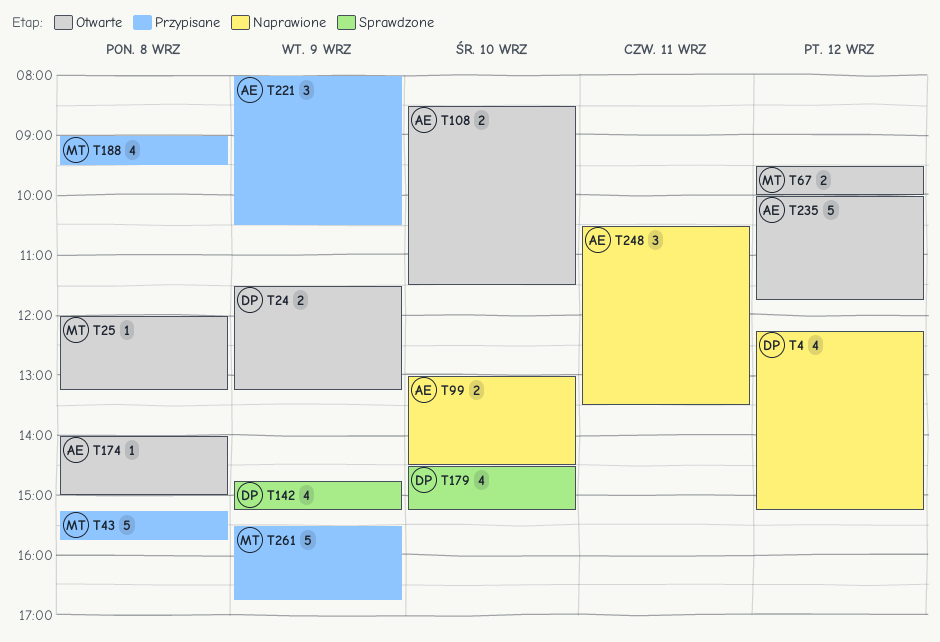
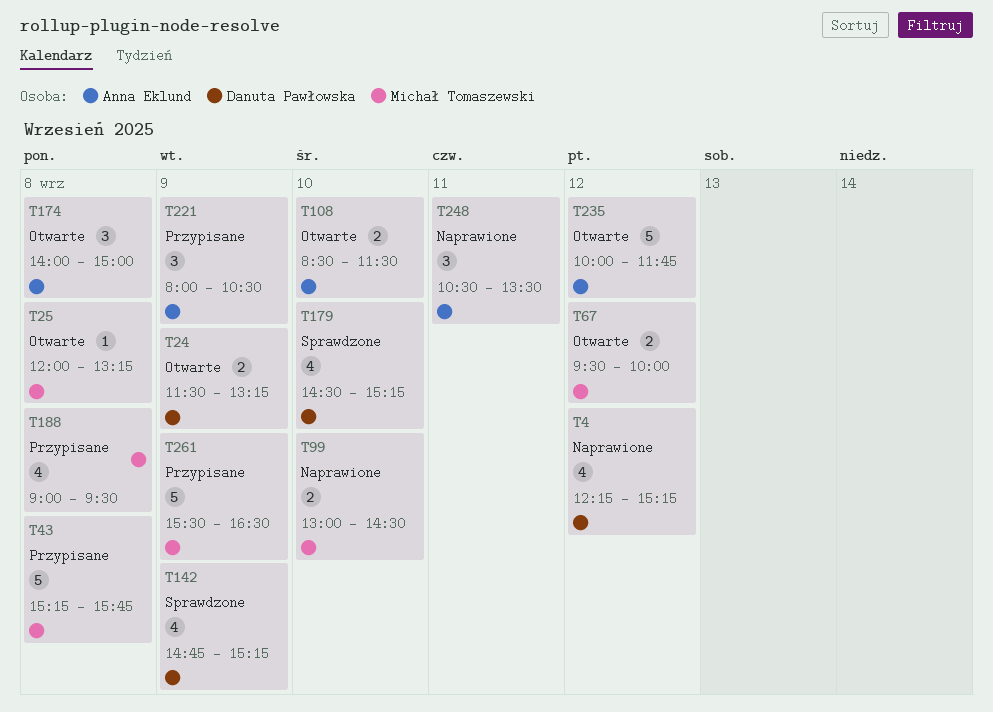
T99, owner: Anna Eklund -> Michał Tomaszewski
T174, estimate: 1 -> 3
T261, ends: 16:45 -> 16:30

